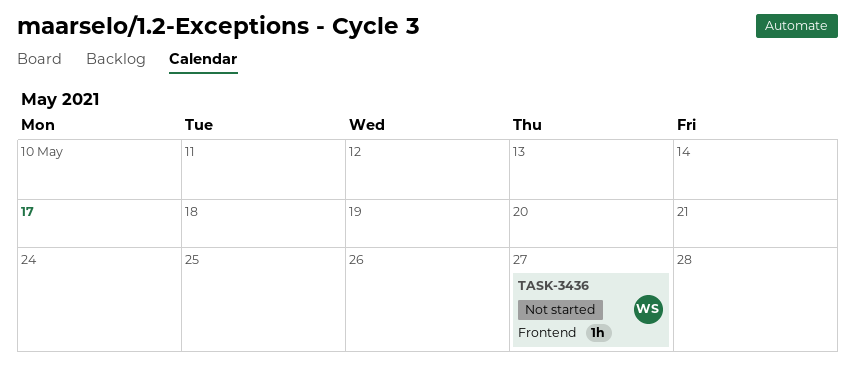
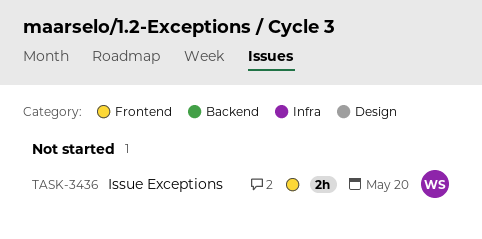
TASK-3436, estimate: 1h -> 2h
TASK-3436, due: May 27 -> May 20

